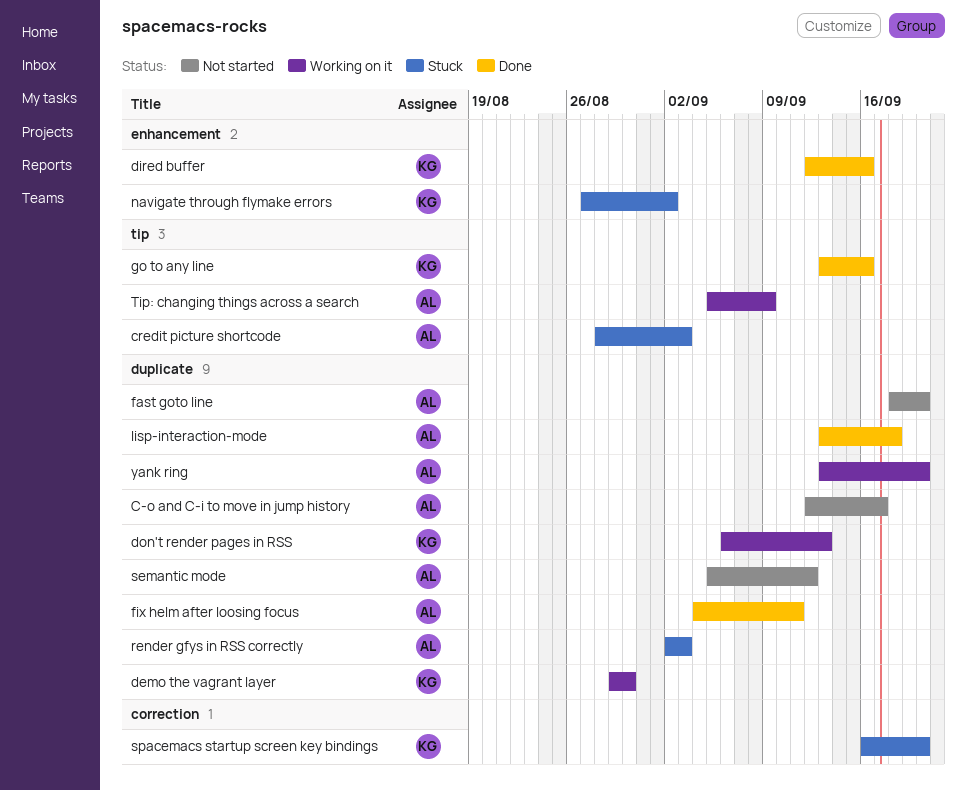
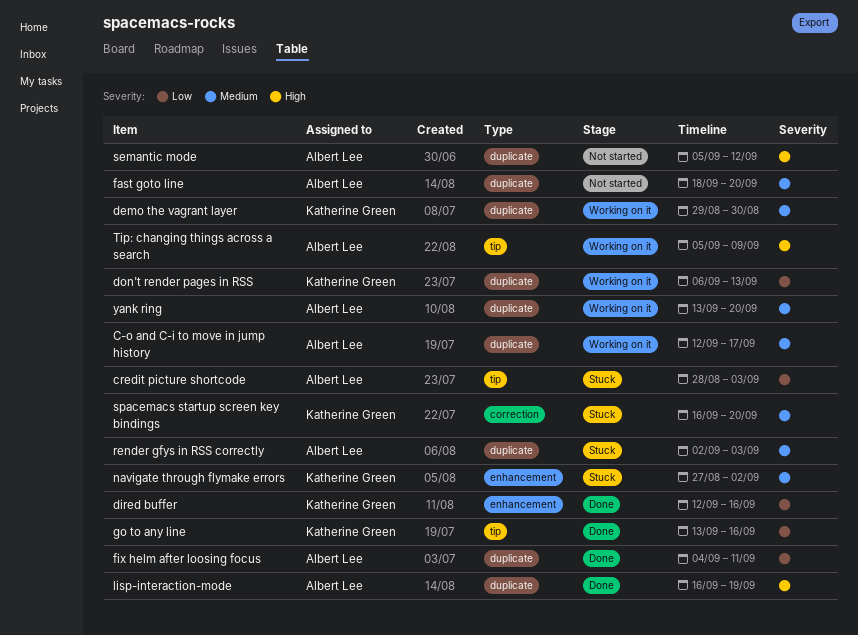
C-o and C-i to move in jump history, status: Not started -> Working on it
lisp-interaction-mode, start: Sep 13 -> Sep 16
lisp-interaction-mode, due: Sep 18 -> Sep 19

